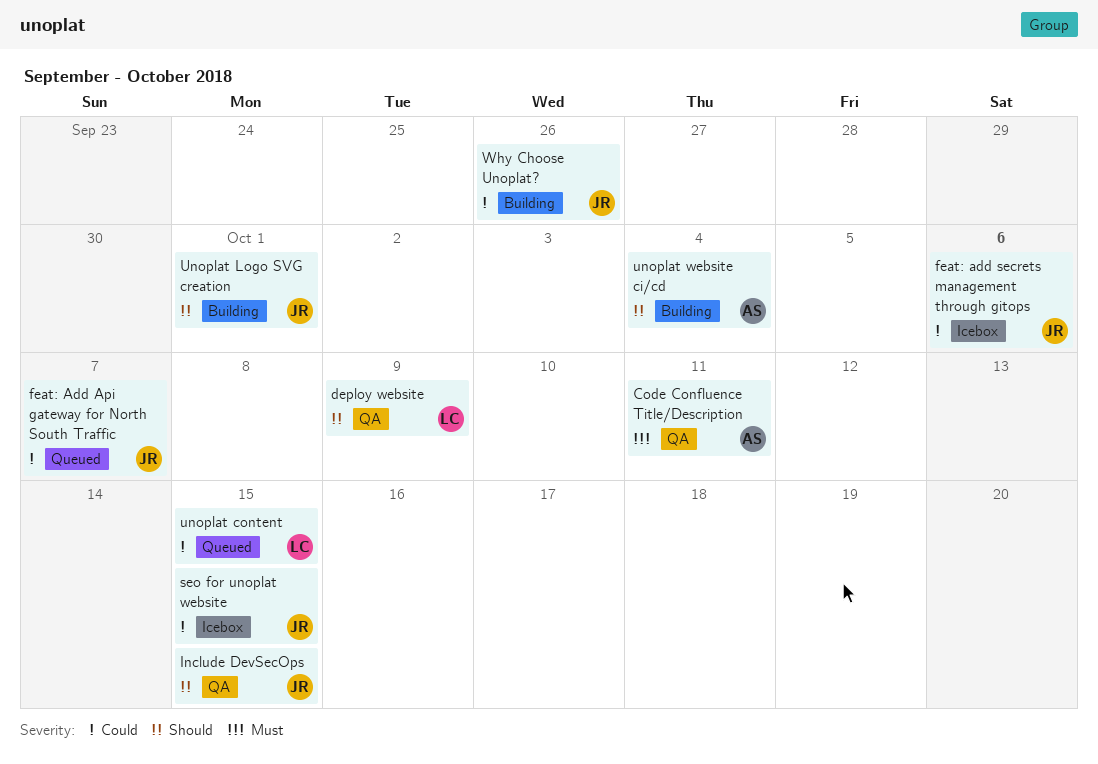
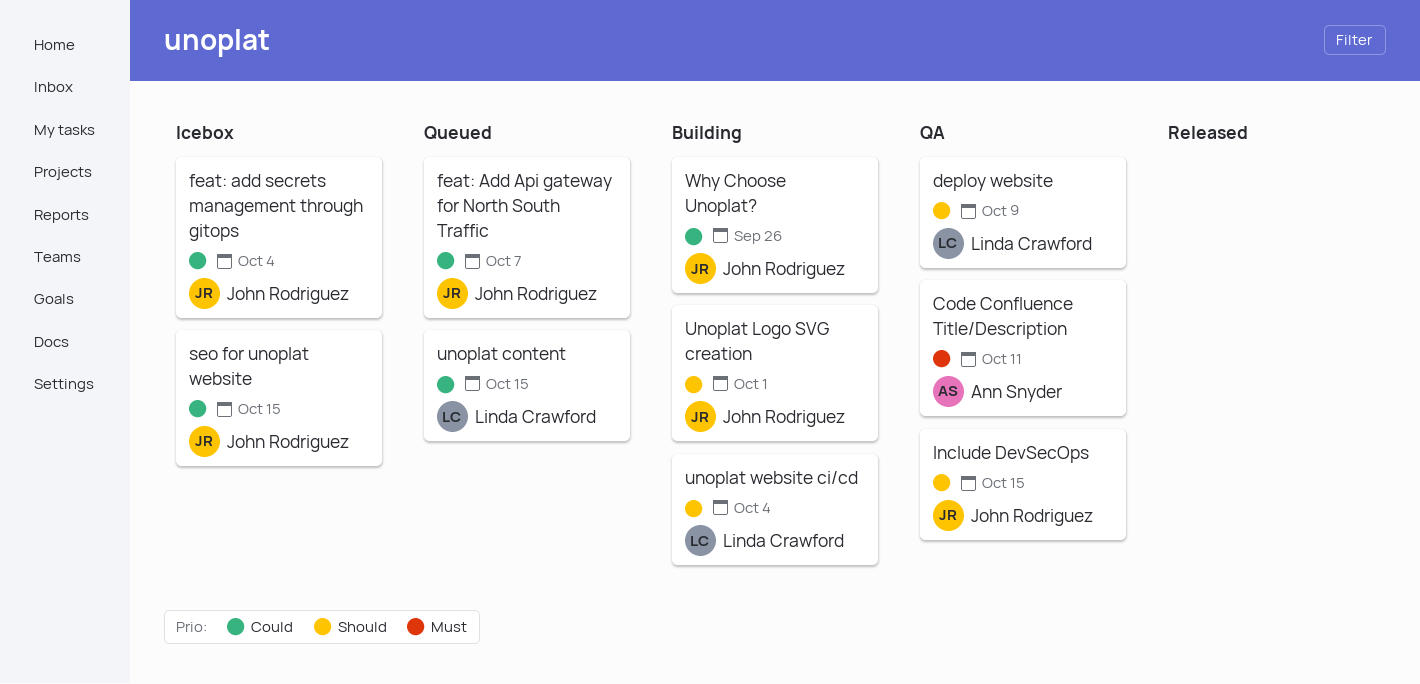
feat: add secrets management through gitops, due: Oct 6 -> Oct 4
unoplat website ci/cd, owner: Ann Snyder -> Linda Crawford

